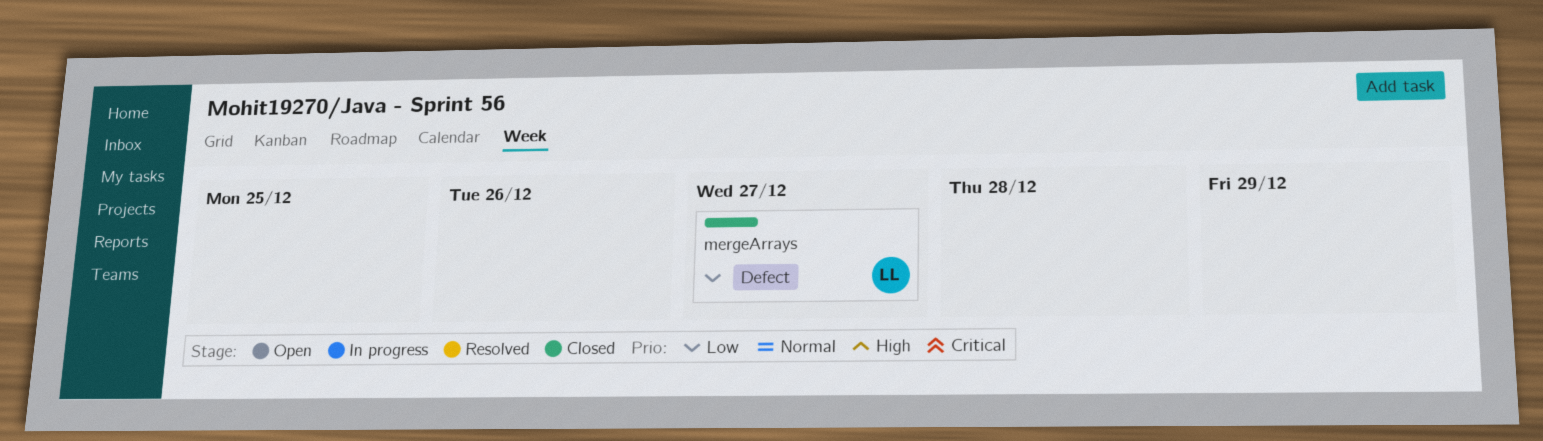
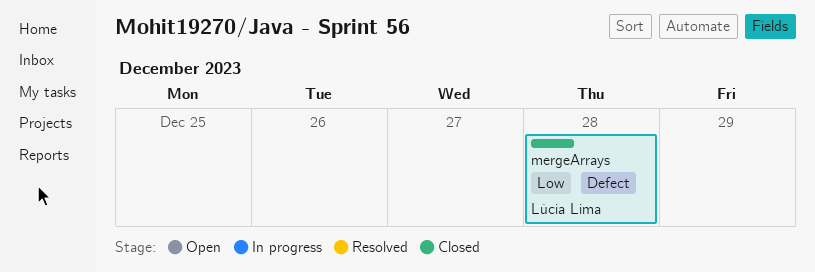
mergeArrays, due: Dec 27 -> Dec 28

